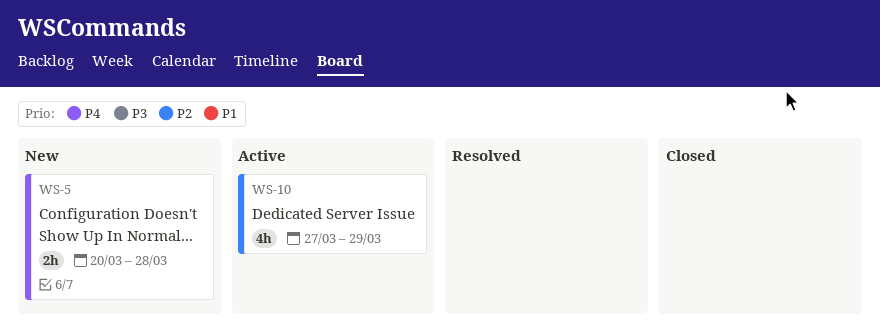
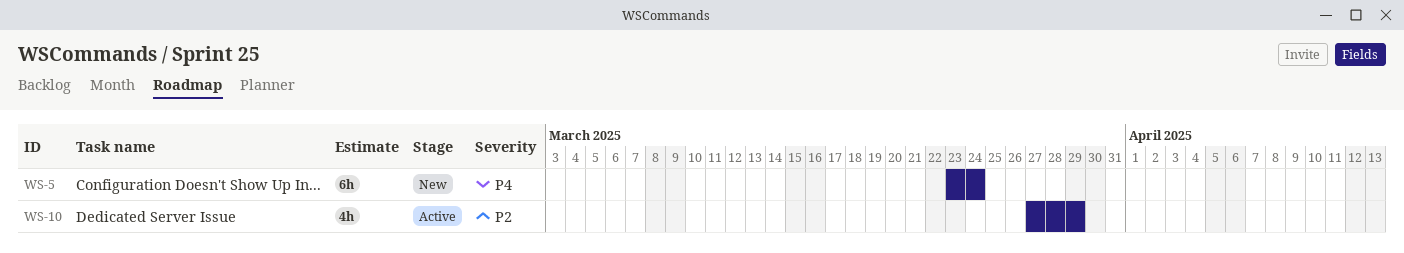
WS-5, estimate: 2h -> 6h
WS-5, start: Mar 20 -> Mar 23
WS-5, due: Mar 28 -> Mar 24

